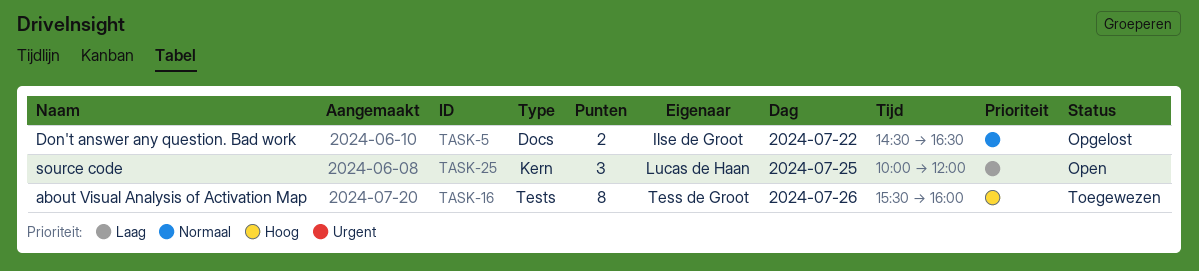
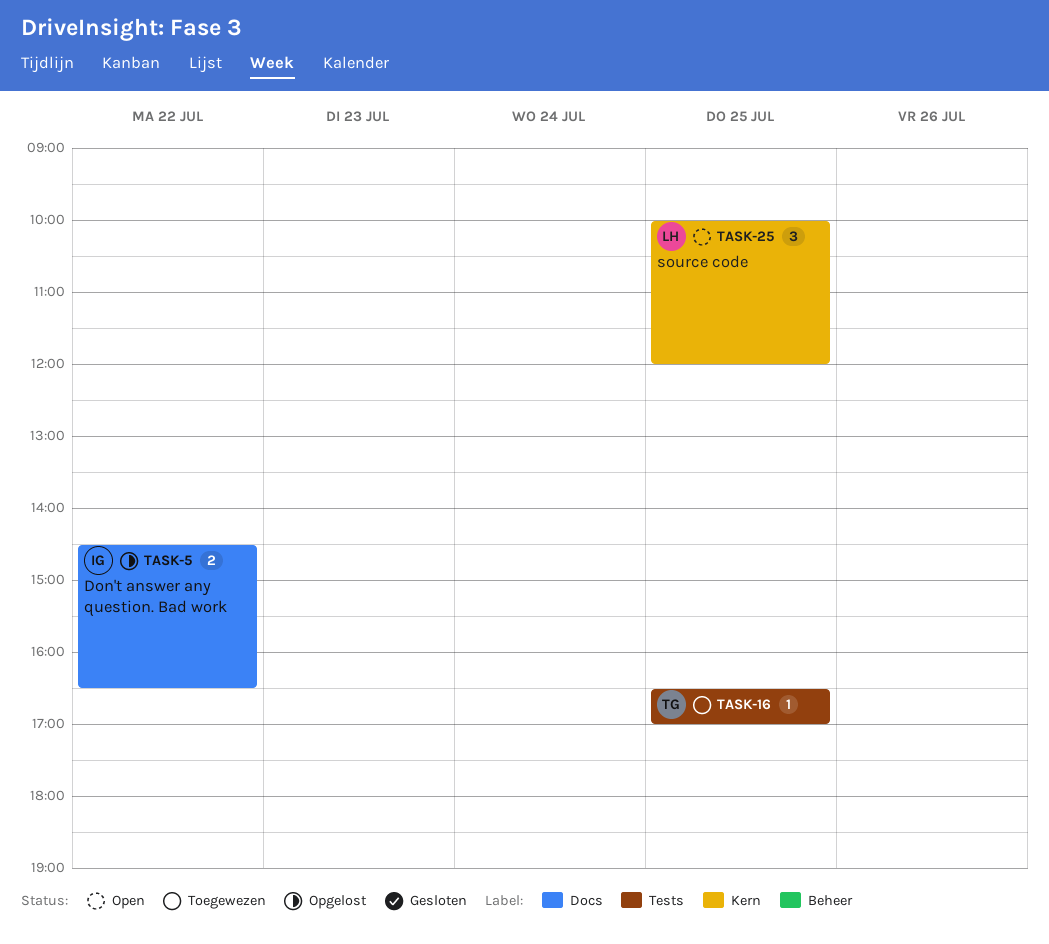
TASK-16, estimate: 8 -> 1
TASK-16, day: Jul 26 -> Jul 25
TASK-16, begins: 15:30 -> 16:30
TASK-16, ends: 16:00 -> 17:00

